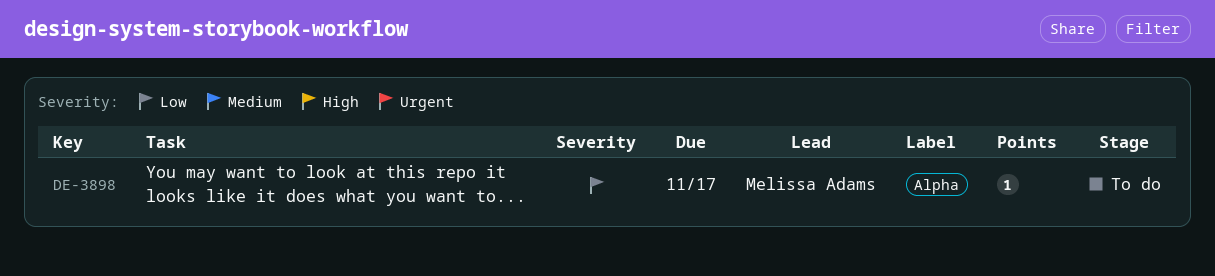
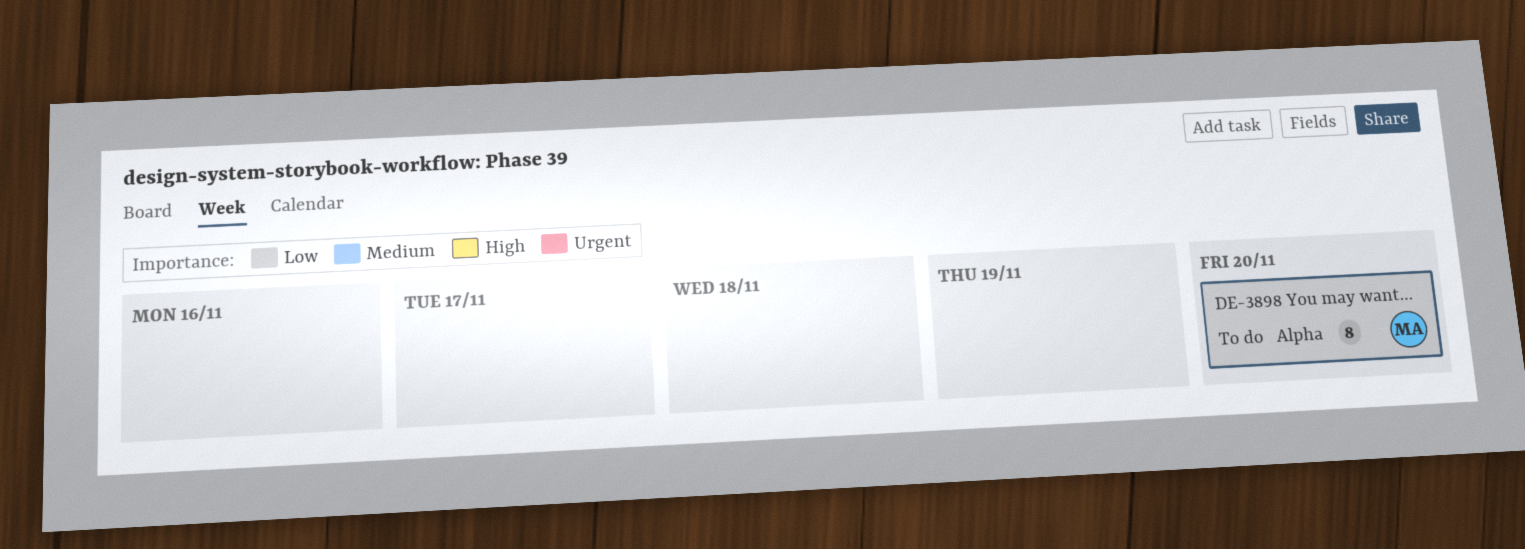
DE-3898, estimate: 1 -> 8
DE-3898, due: Nov 17 -> Nov 20

